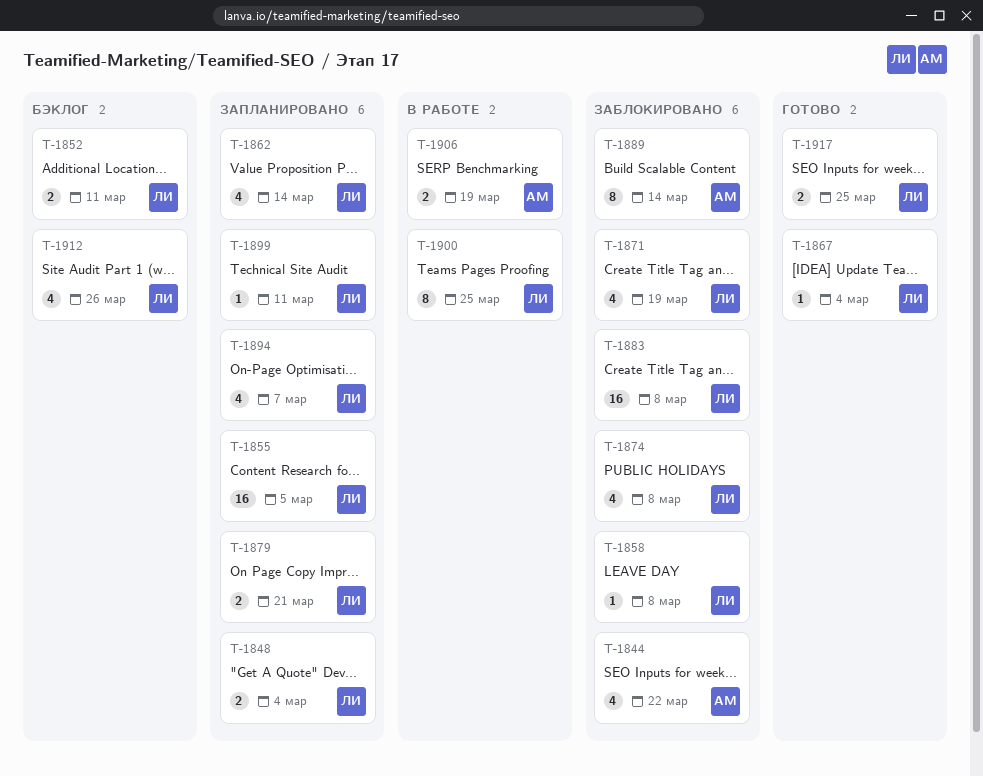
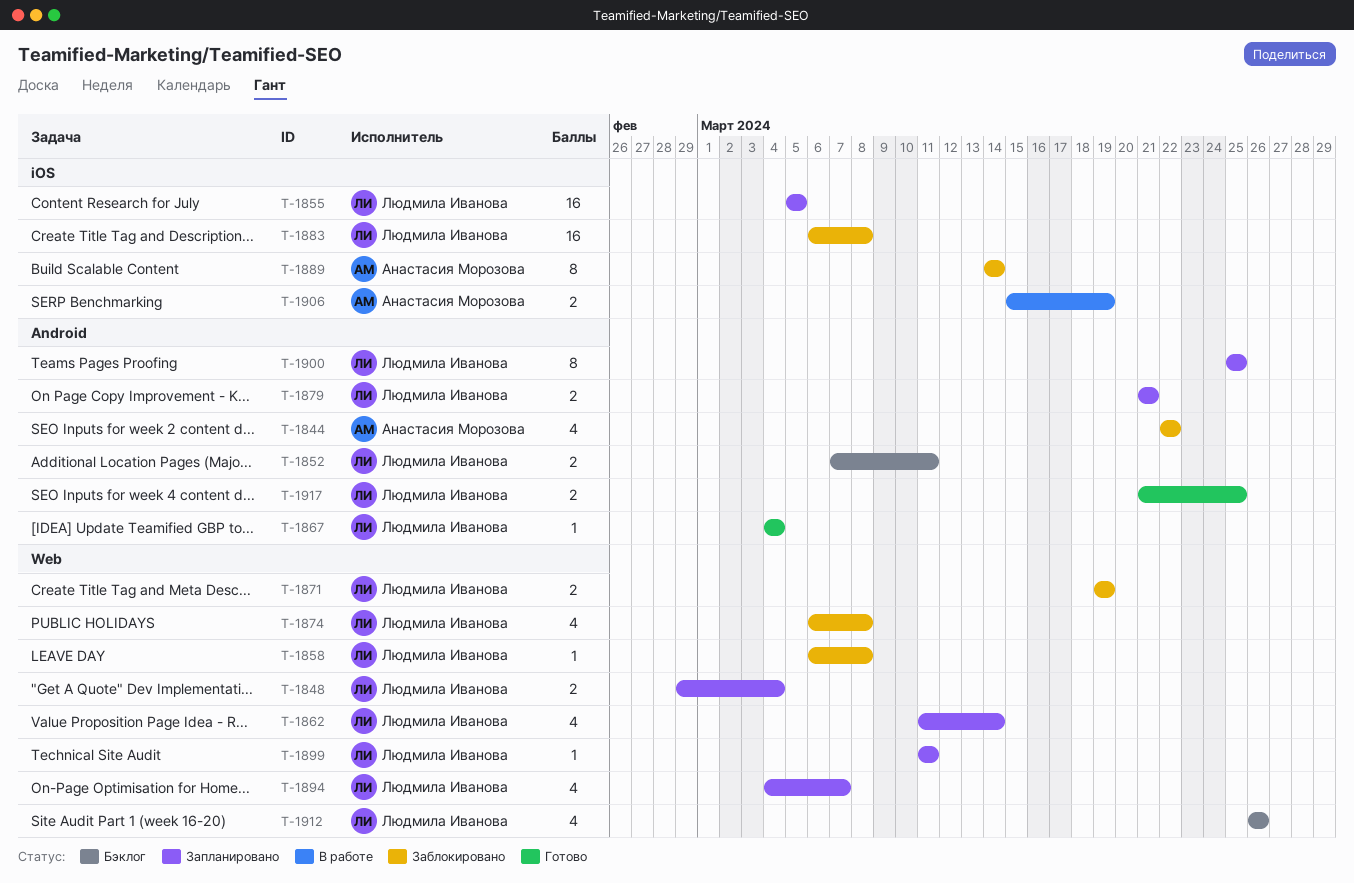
T-1871, estimate: 4 -> 2
T-1900, status: В работе -> Запланировано

